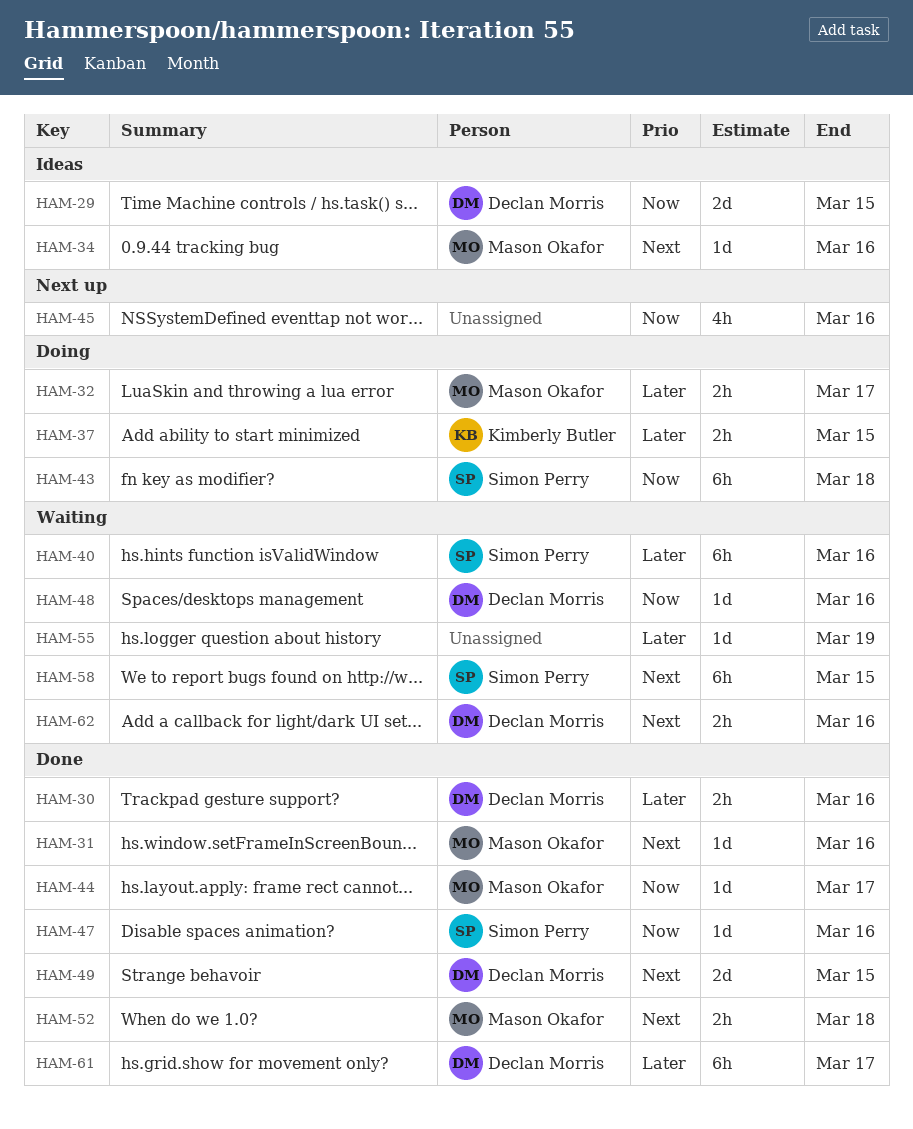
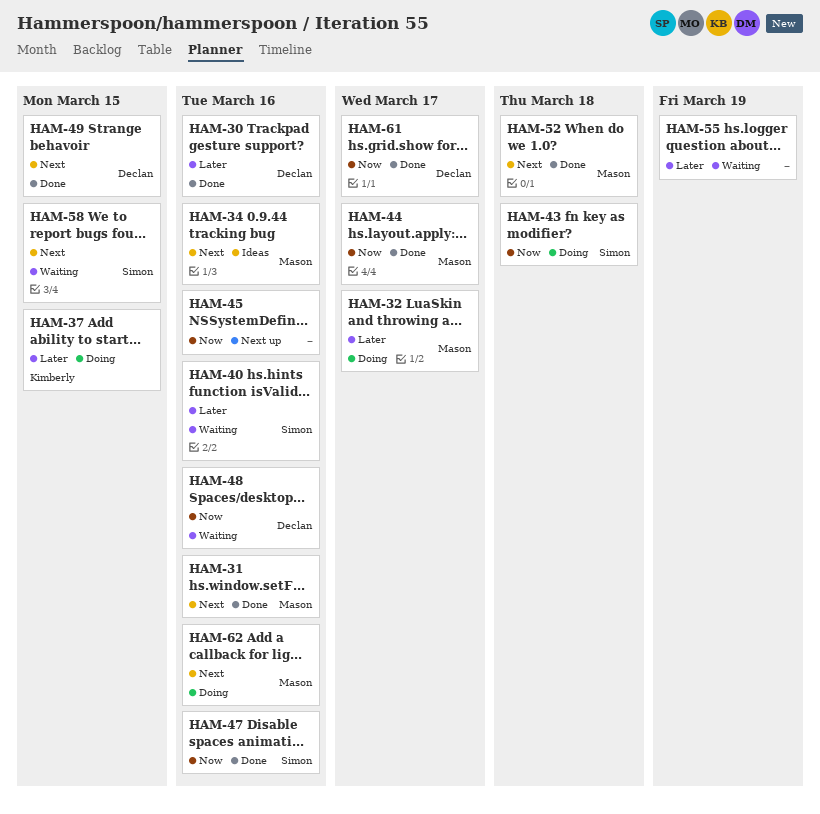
HAM-29: present -> none
HAM-61, priority: Later -> Now
HAM-62, status: Waiting -> Doing
HAM-62, owner: Declan Morris -> Mason Okafor

